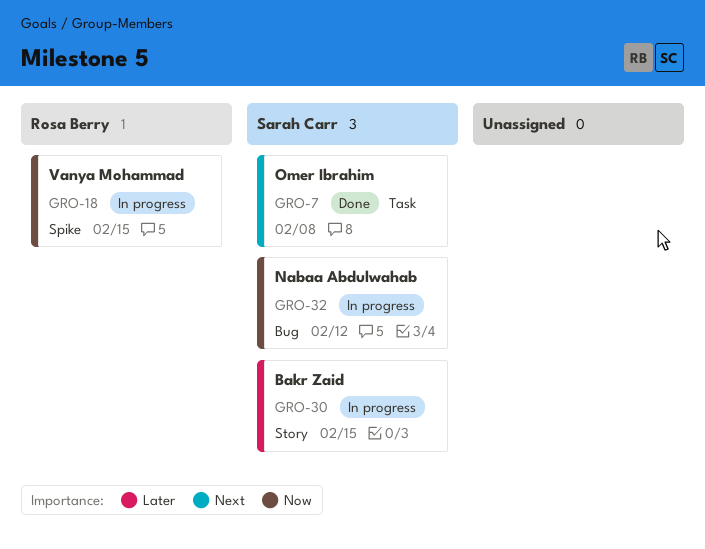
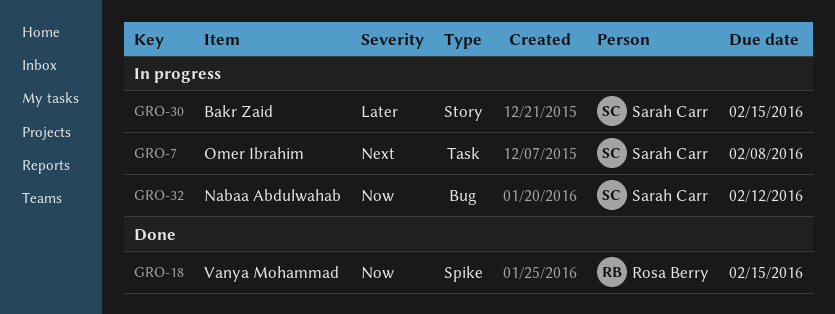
GRO-7, status: Done -> In progress
GRO-18, status: In progress -> Done

